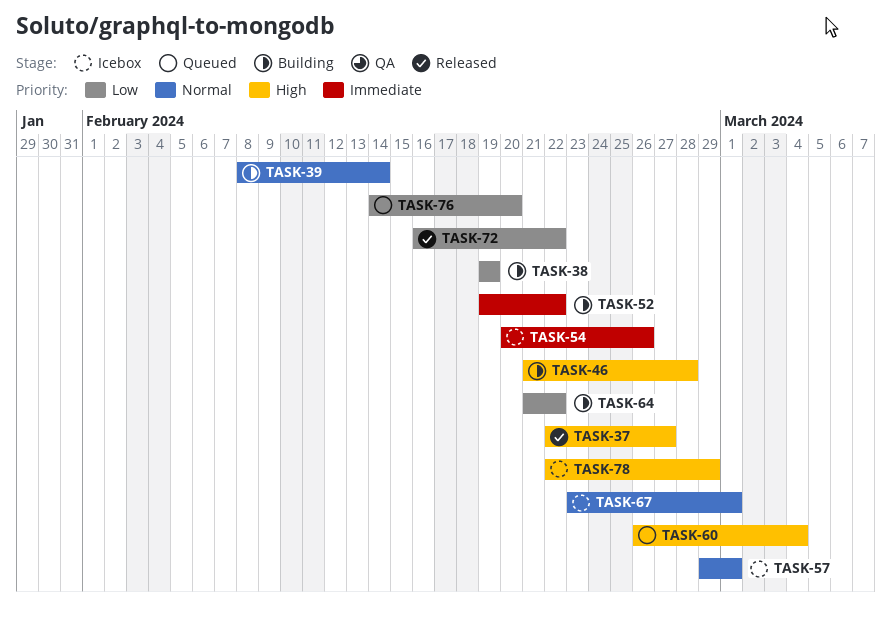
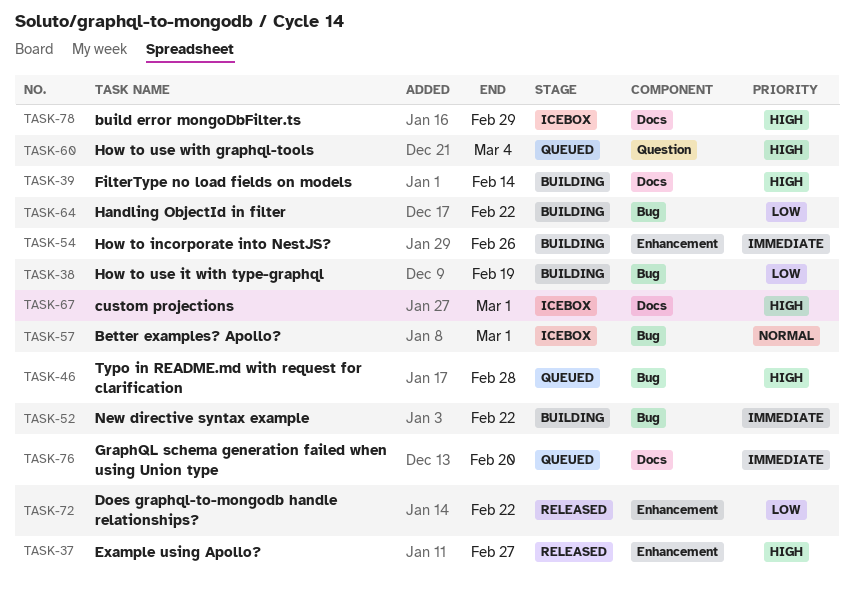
TASK-39, priority: Normal -> High
TASK-46, status: Building -> Queued
TASK-54, status: Icebox -> Building
TASK-67, priority: Normal -> High
TASK-76, priority: Low -> Immediate

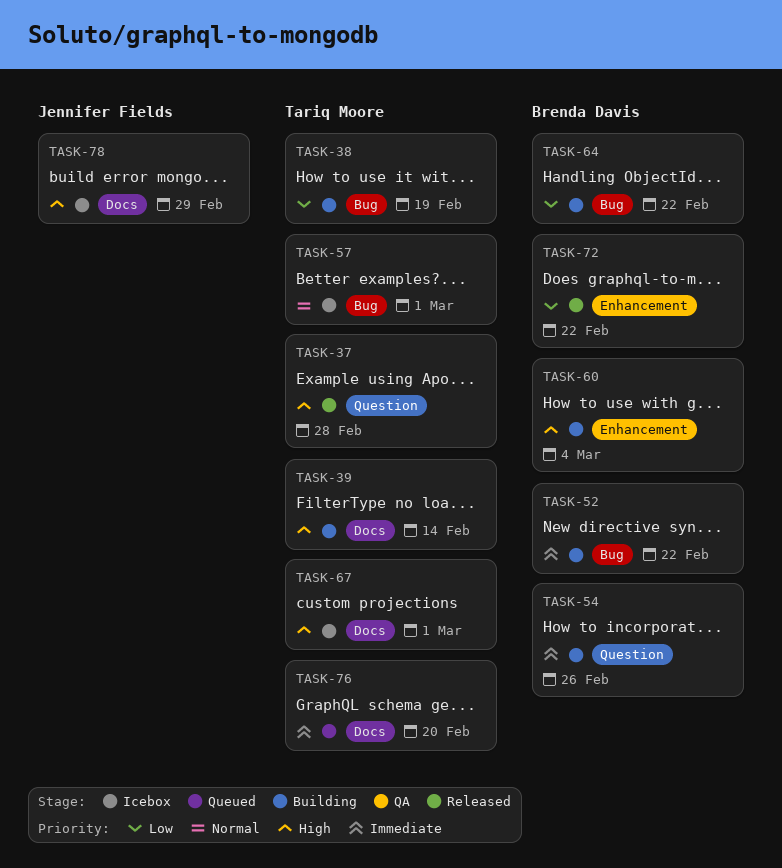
TASK-37, label: Enhancement -> Question
TASK-37, due: Feb 27 -> Feb 28
TASK-46: present -> none
TASK-54, label: Enhancement -> Question
TASK-60, status: Queued -> Building
TASK-60, label: Question -> Enhancement

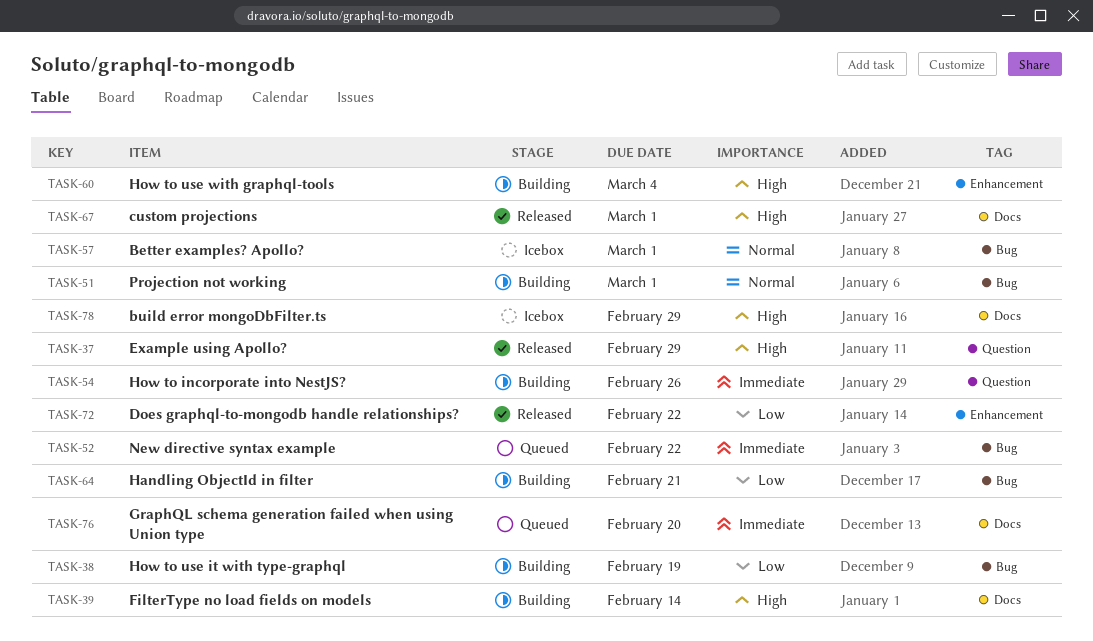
TASK-37, due: Feb 28 -> Feb 29
TASK-51: none -> present
TASK-52, status: Building -> Queued
TASK-64, due: Feb 22 -> Feb 21
TASK-67, status: Icebox -> Released

